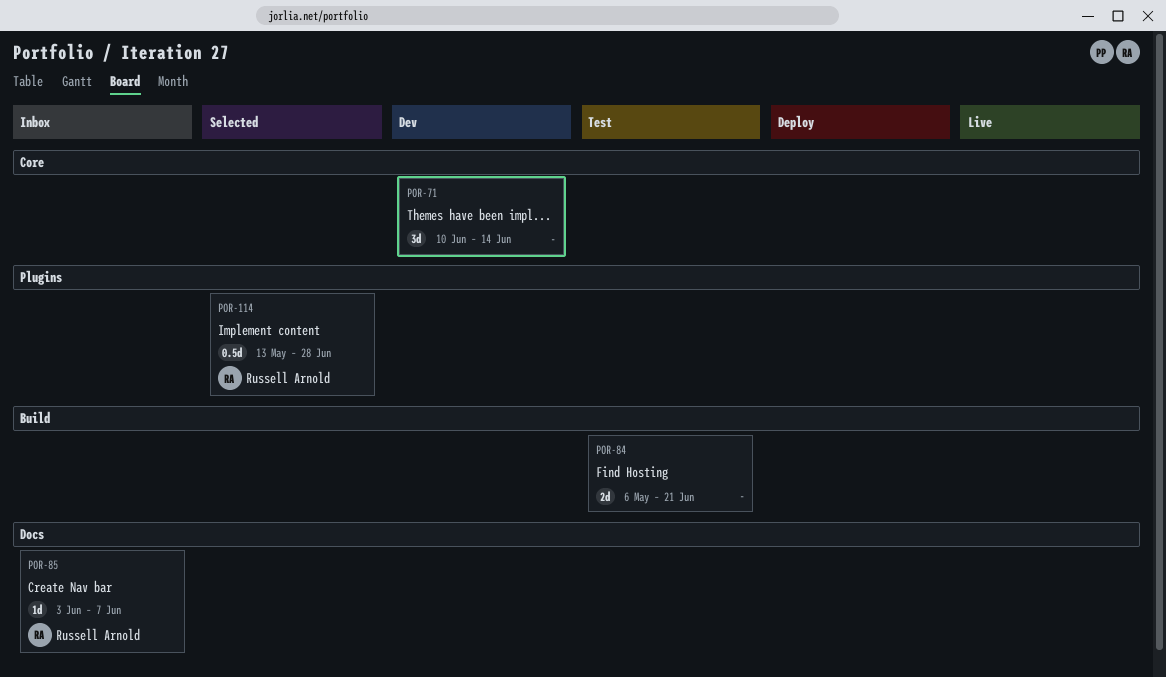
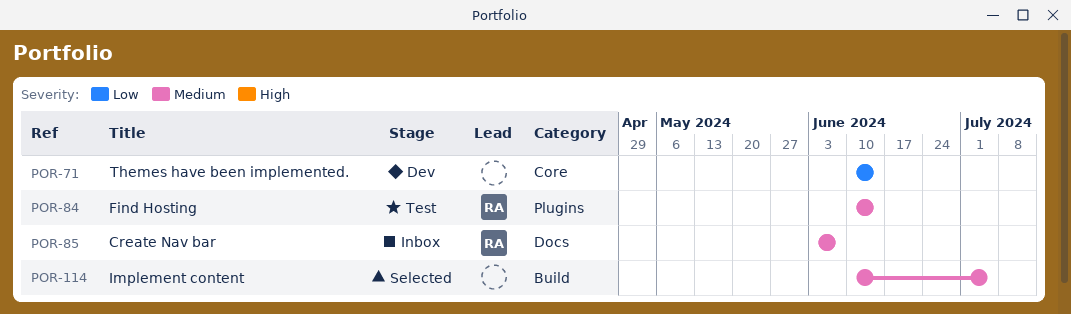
POR-84, owner: none -> Russell Arnold
POR-84, label: Build -> Plugins
POR-84, start: May 6 -> Jun 10
POR-84, due: Jun 21 -> Jun 14
POR-114, owner: Russell Arnold -> none
POR-114, label: Plugins -> Build
POR-114, start: May 13 -> Jun 10
POR-114, due: Jun 28 -> Jul 5

